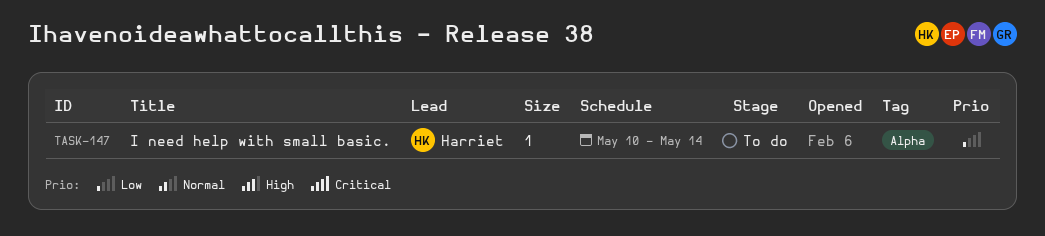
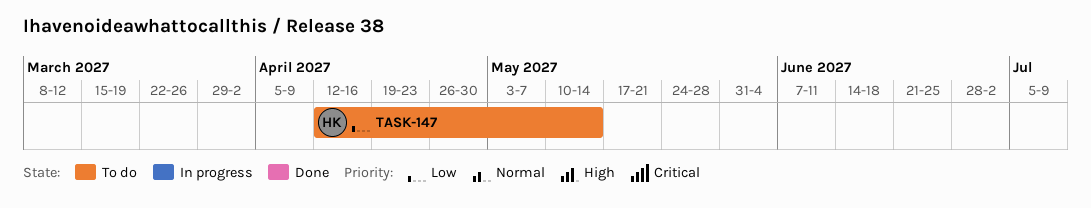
TASK-147, start: May 10 -> Apr 12

